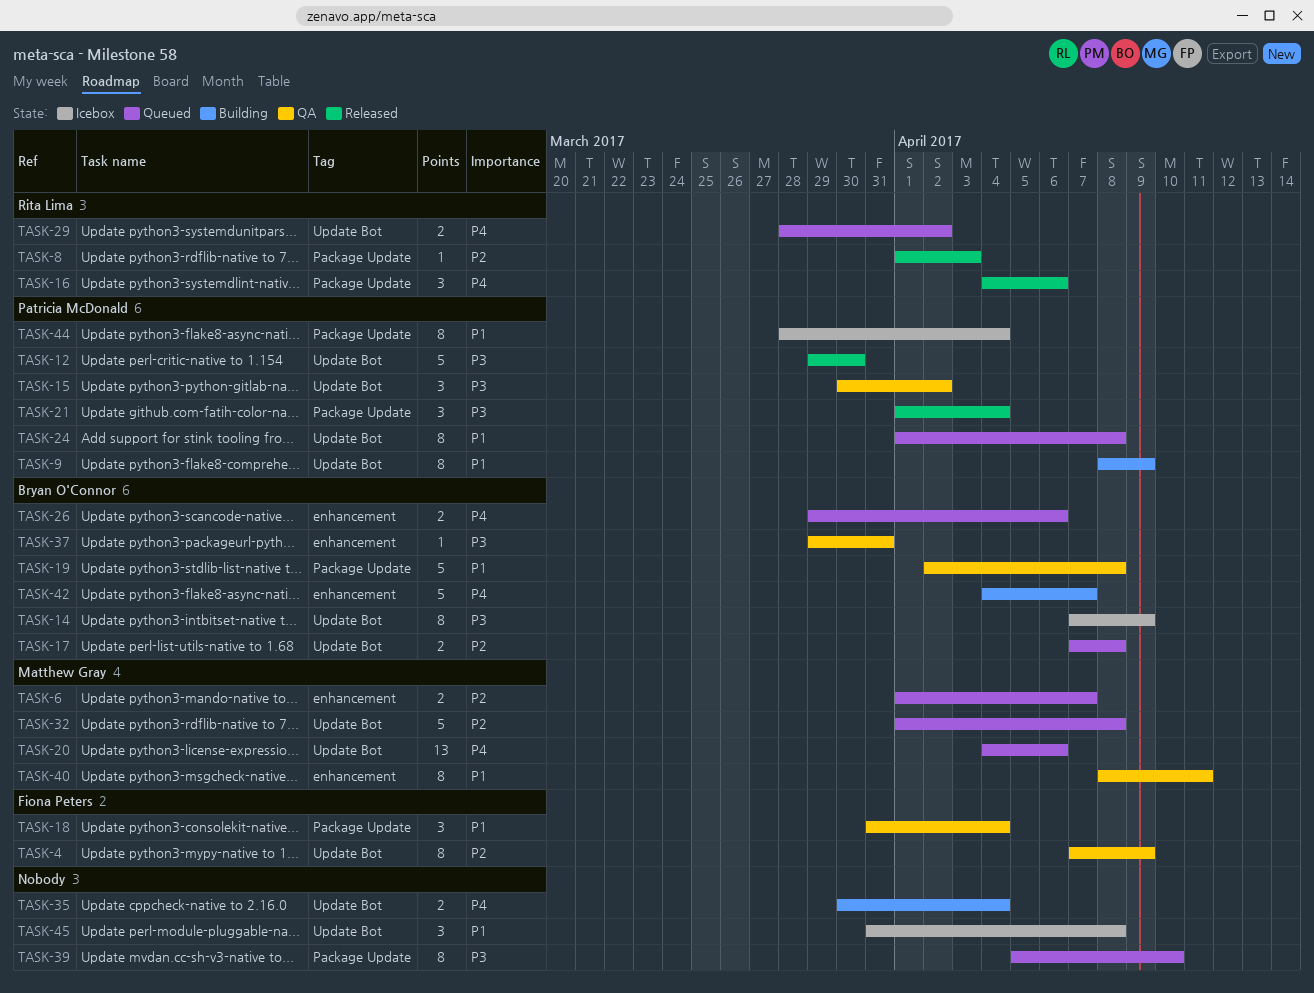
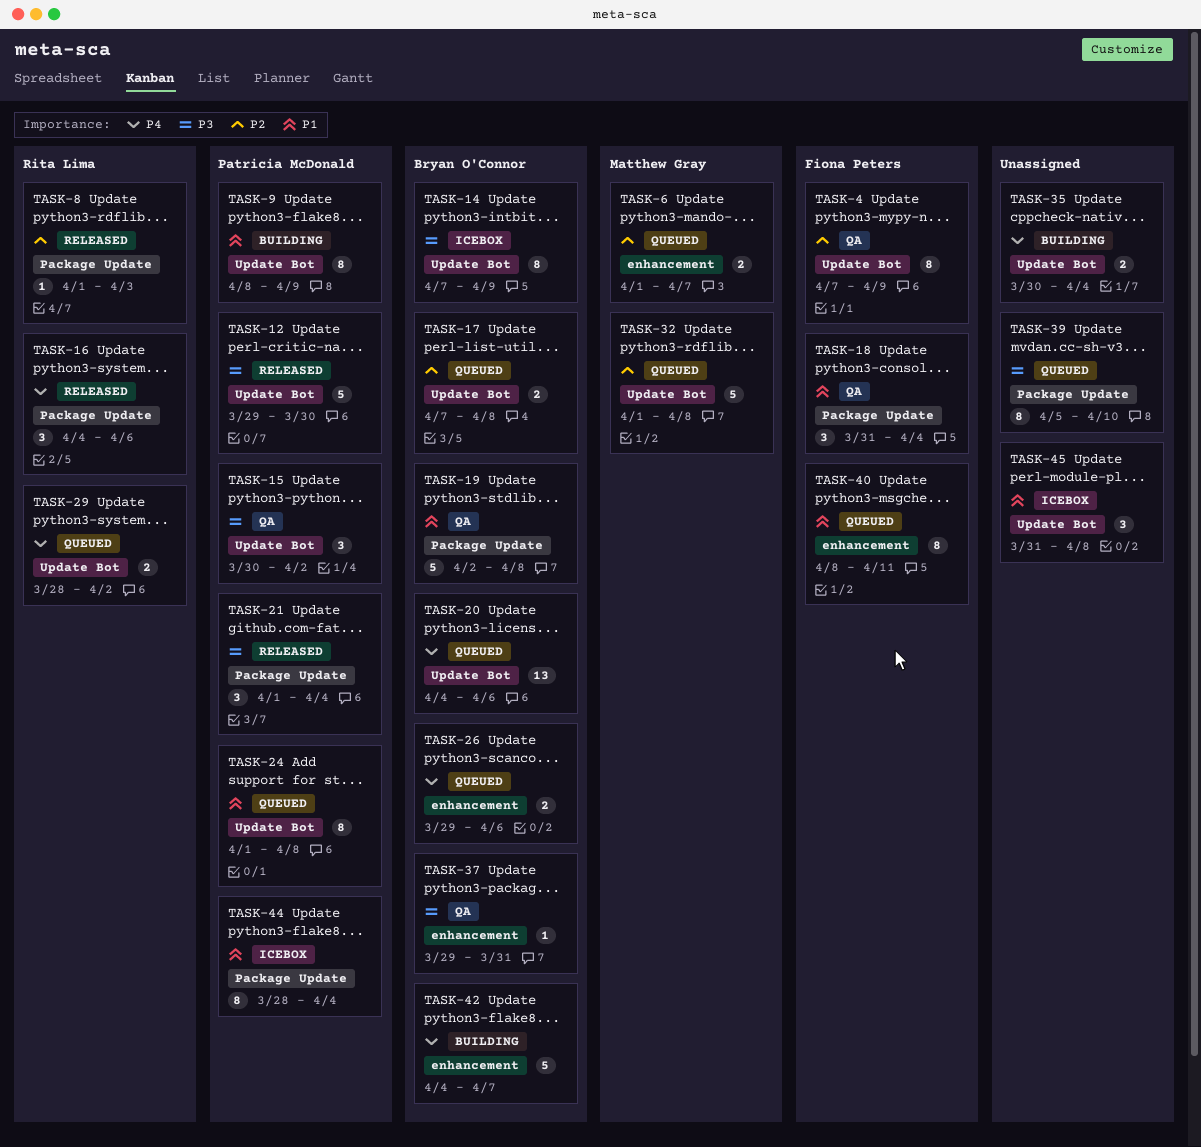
TASK-20, owner: Matthew Gray -> Bryan O'Connor
TASK-40, status: QA -> Queued
TASK-40, owner: Matthew Gray -> Fiona Peters

